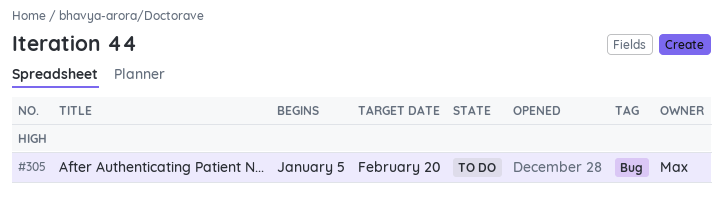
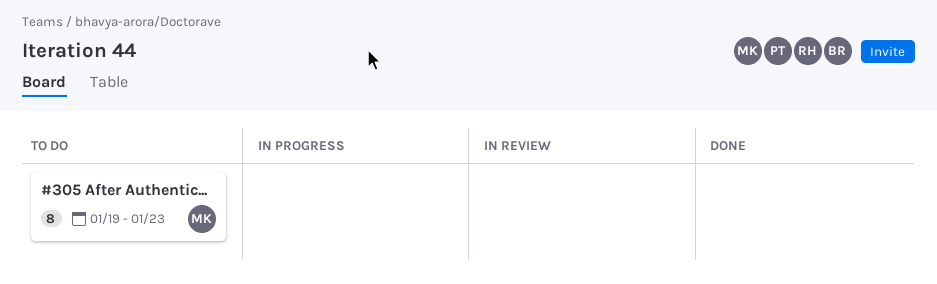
#305, start: Jan 5 -> Jan 19
#305, due: Feb 20 -> Jan 23

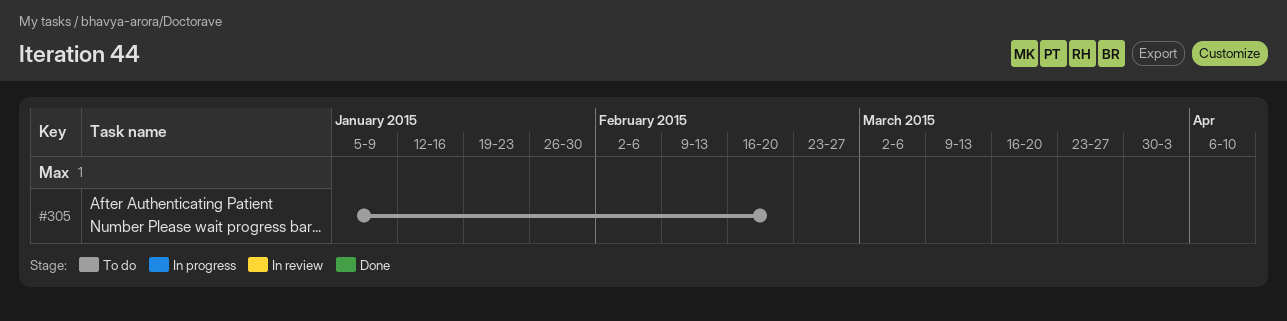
#305, start: Jan 19 -> Jan 5
#305, due: Jan 23 -> Feb 20

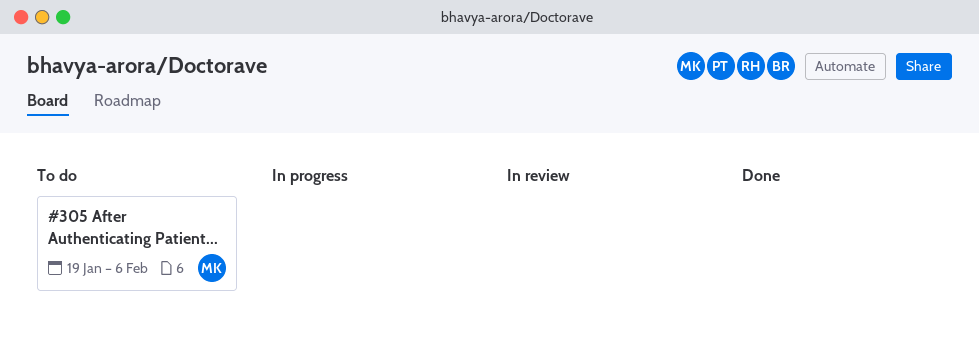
#305, start: Jan 5 -> Jan 19
#305, due: Feb 20 -> Feb 6

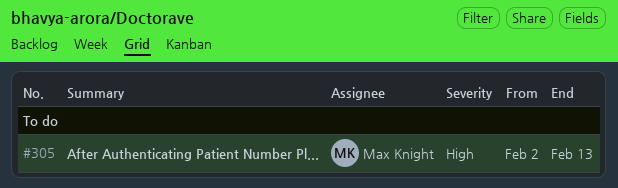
#305, start: Jan 19 -> Feb 2
#305, due: Feb 6 -> Feb 13

